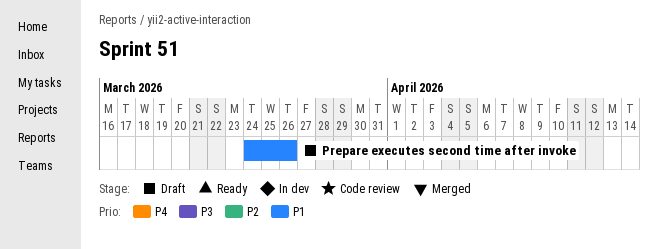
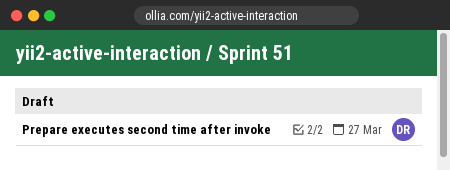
Prepare executes second time after invoke, due: Mar 26 -> Mar 27

